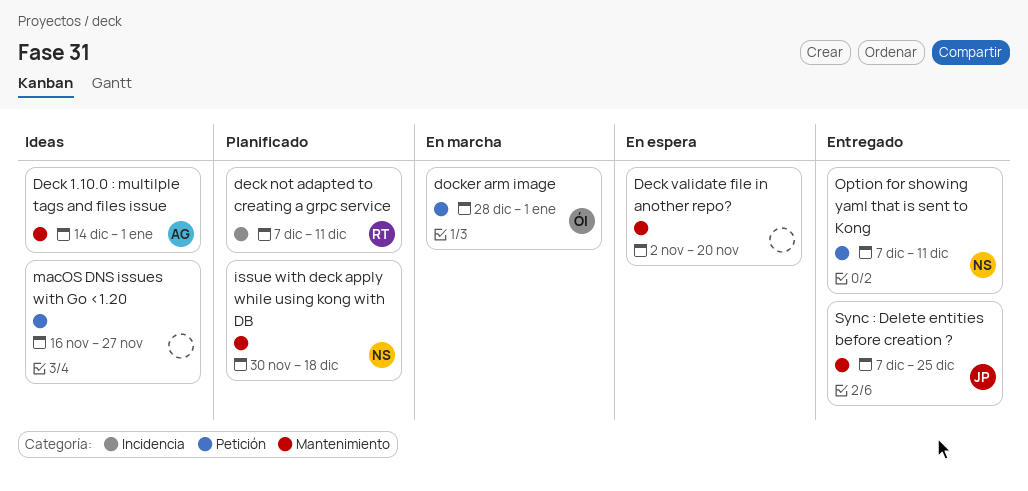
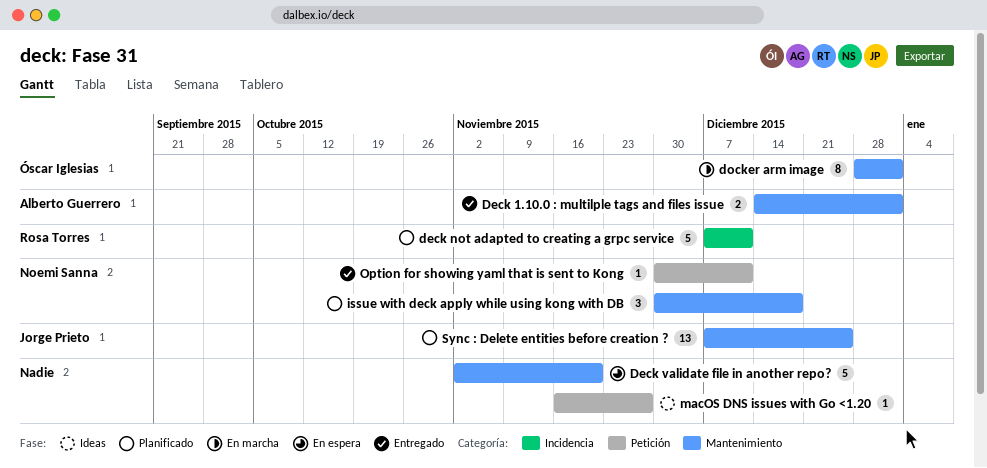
Deck 1.10.0 : multilple tags and files issue, status: Ideas -> Entregado
docker arm image, label: Petición -> Mantenimiento
Option for showing yaml that is sent to Kong, start: Dec 7 -> Nov 30
Sync : Delete entities before creation ?, status: Entregado -> Planificado

